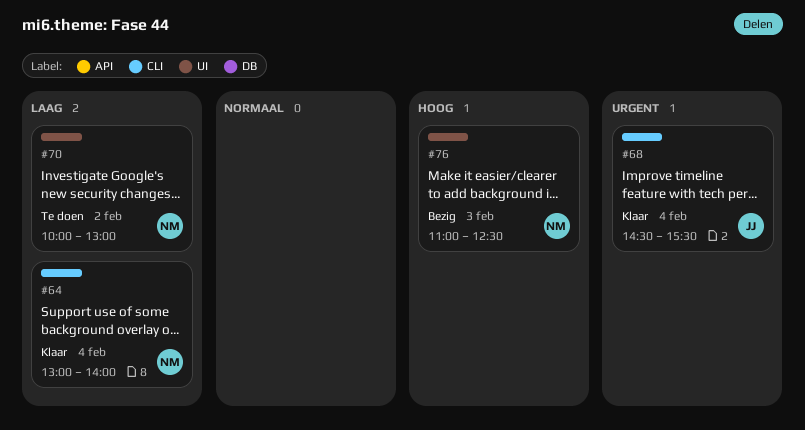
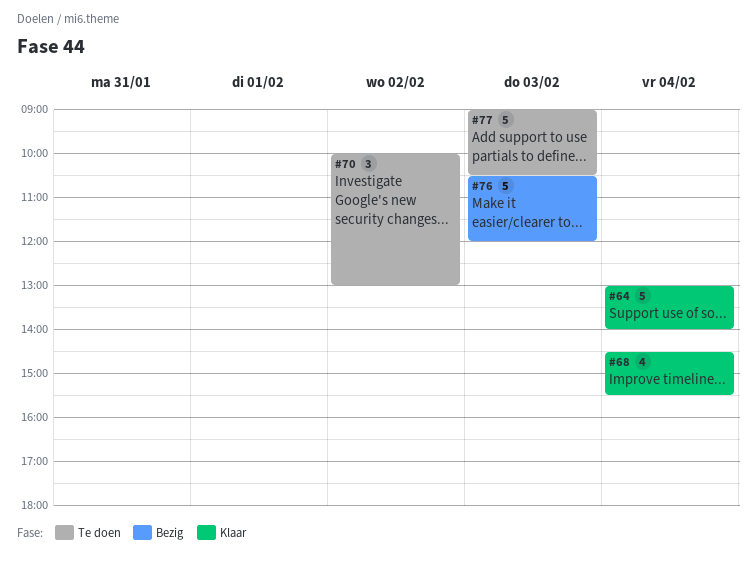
#76, begins: 11:00 -> 10:30
#76, ends: 12:30 -> 12:00
#77: none -> present

